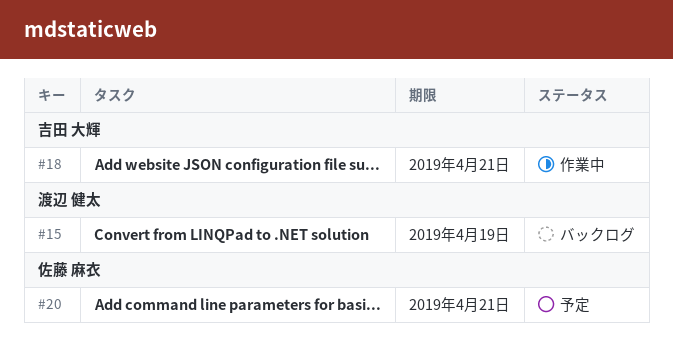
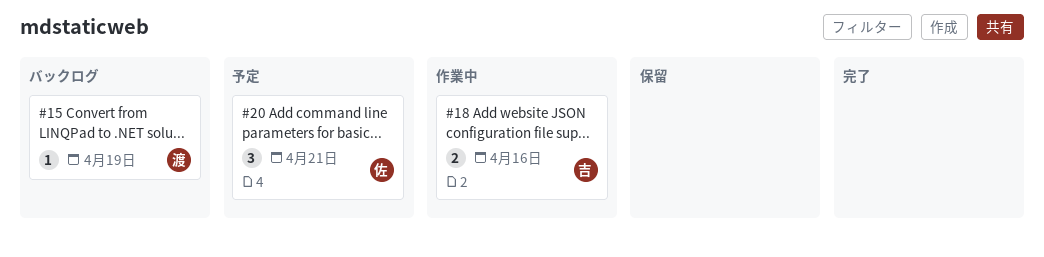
#18, due: Apr 21 -> Apr 16

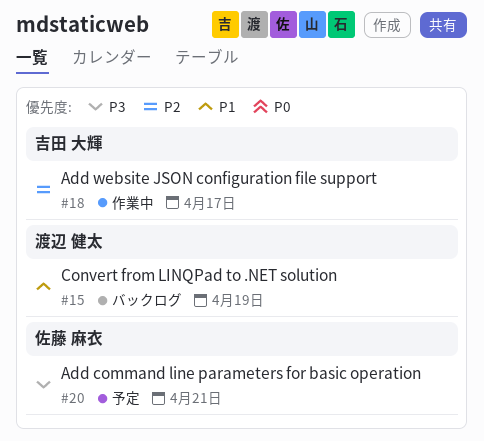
#18, due: Apr 16 -> Apr 17

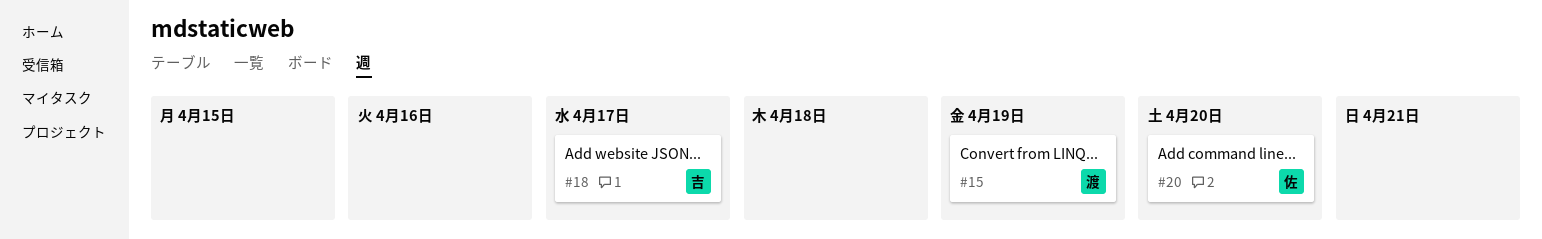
#20, due: Apr 21 -> Apr 20

